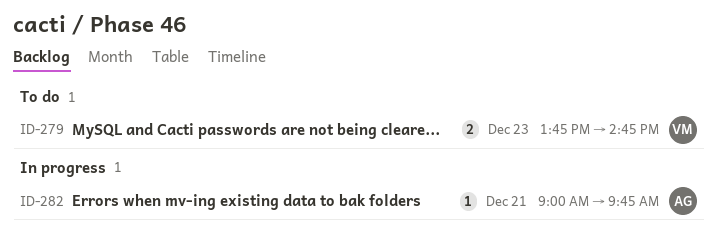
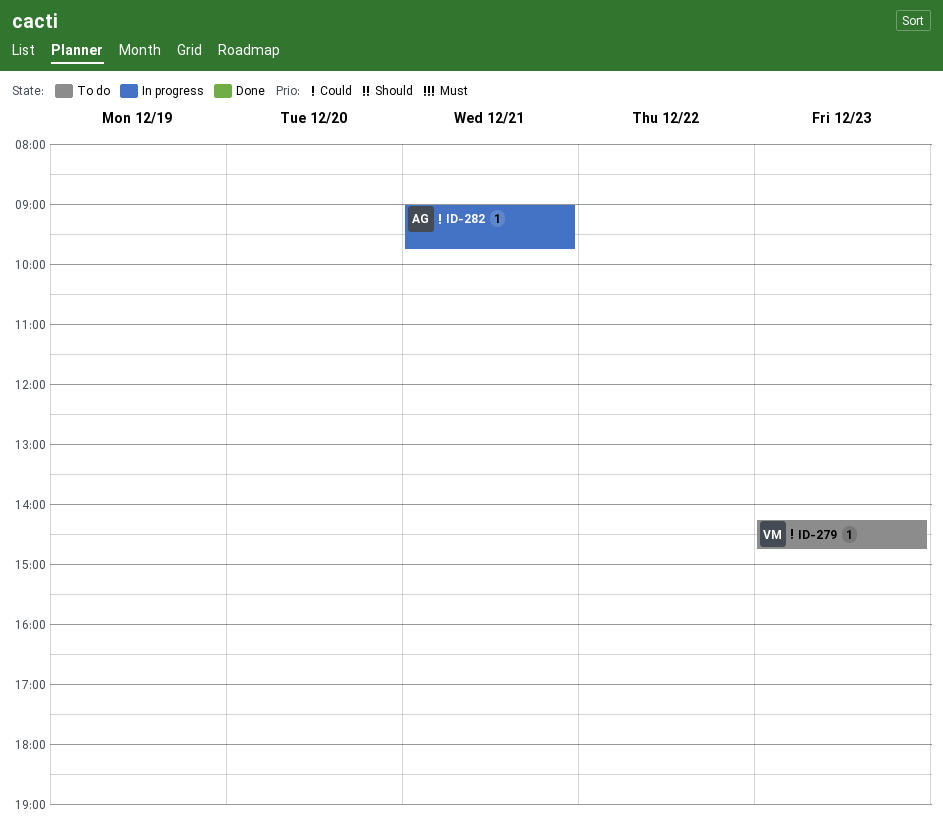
ID-279, estimate: 2 -> 1
ID-279, begins: 13:45 -> 14:15

